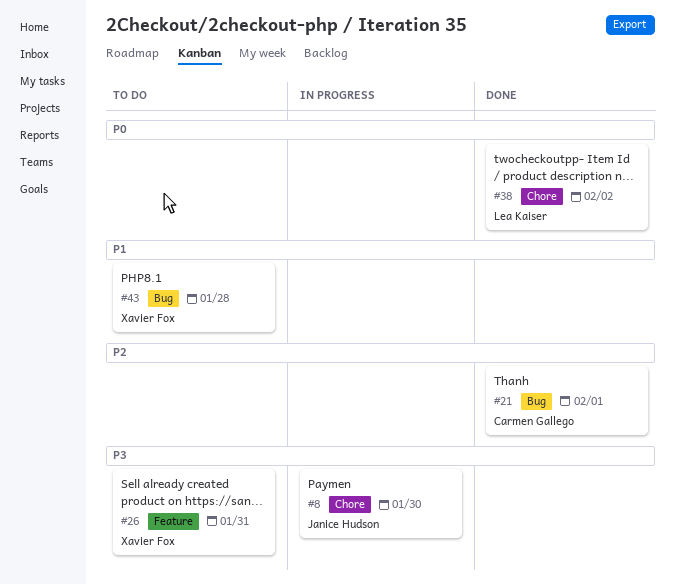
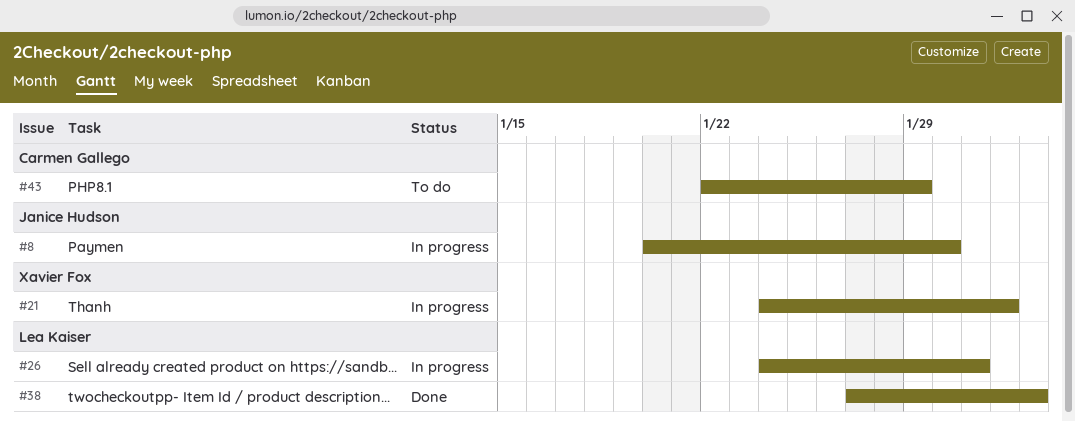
#21, status: Done -> In progress
#21, owner: Carmen Gallego -> Xavier Fox
#26, status: To do -> In progress
#26, owner: Xavier Fox -> Lea Kaiser
#43, owner: Xavier Fox -> Carmen Gallego
#43, due: Jan 28 -> Jan 29

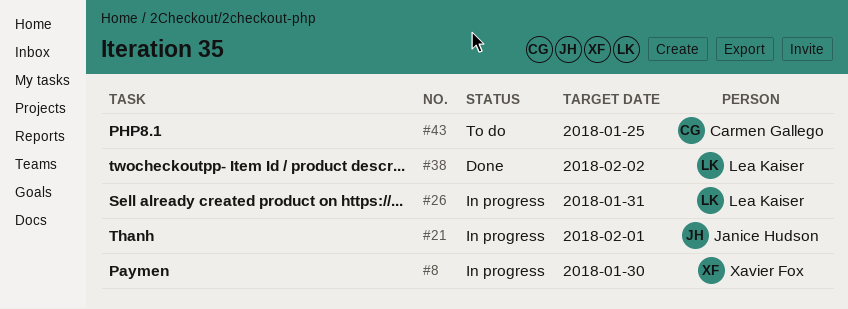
#8, owner: Janice Hudson -> Xavier Fox
#21, owner: Xavier Fox -> Janice Hudson
#43, due: Jan 29 -> Jan 25

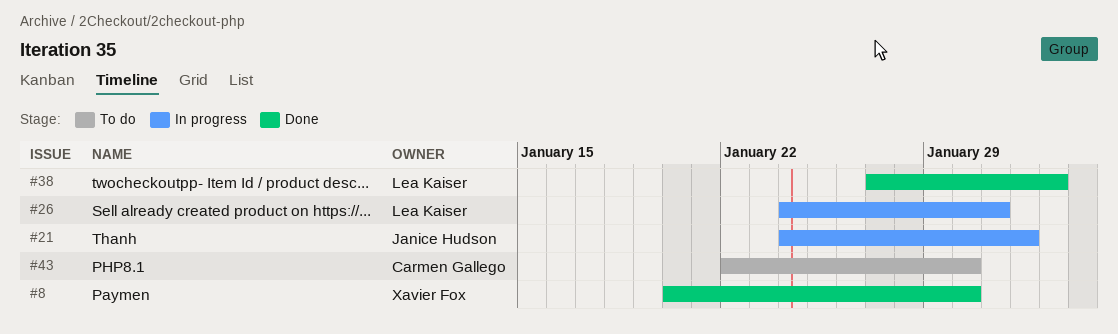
#8, status: In progress -> Done
#43, due: Jan 25 -> Jan 30

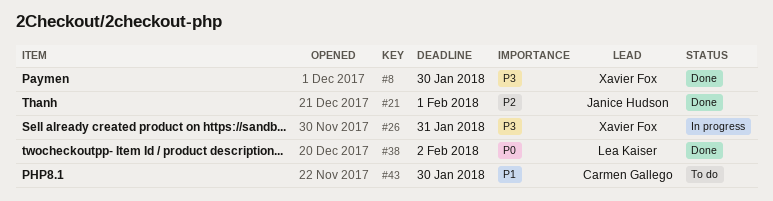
#21, status: In progress -> Done
#26, owner: Lea Kaiser -> Xavier Fox

